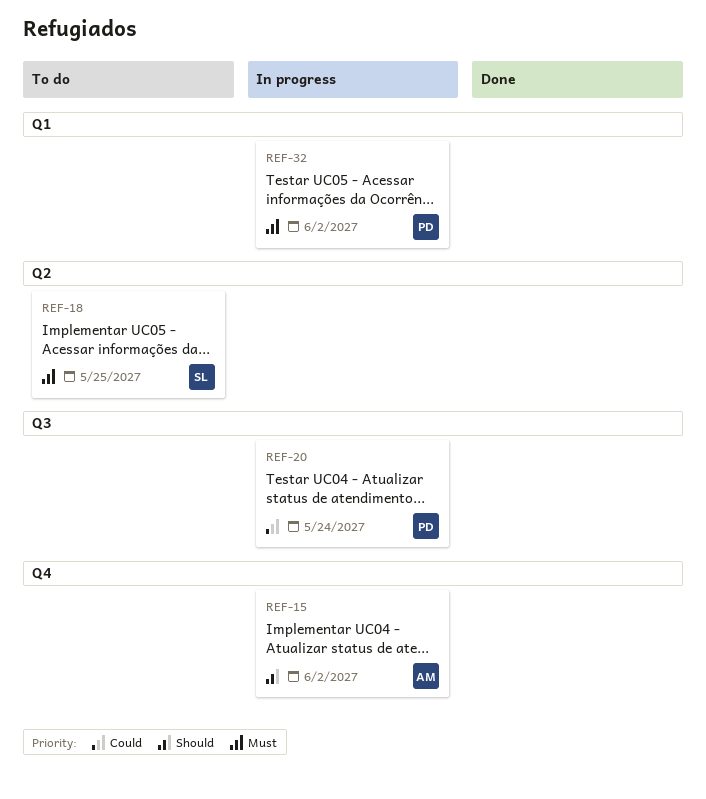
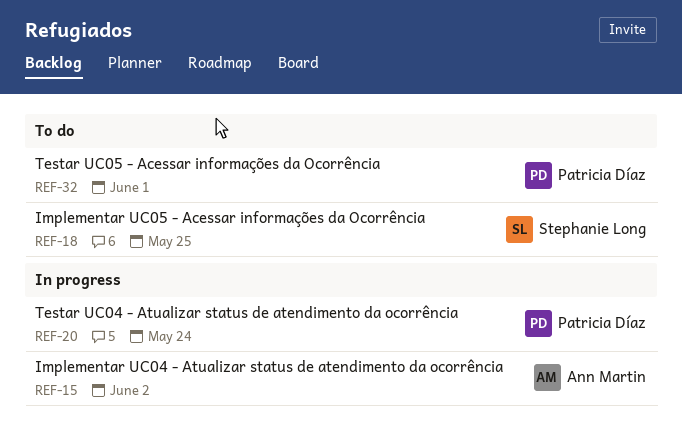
REF-32, status: In progress -> To do
REF-32, due: Jun 2 -> Jun 1

